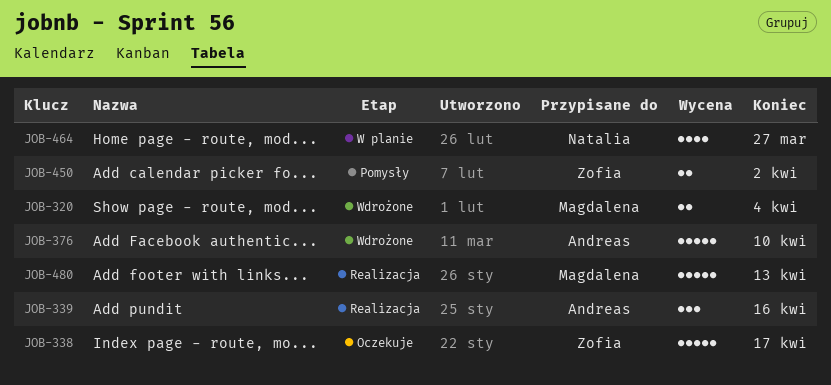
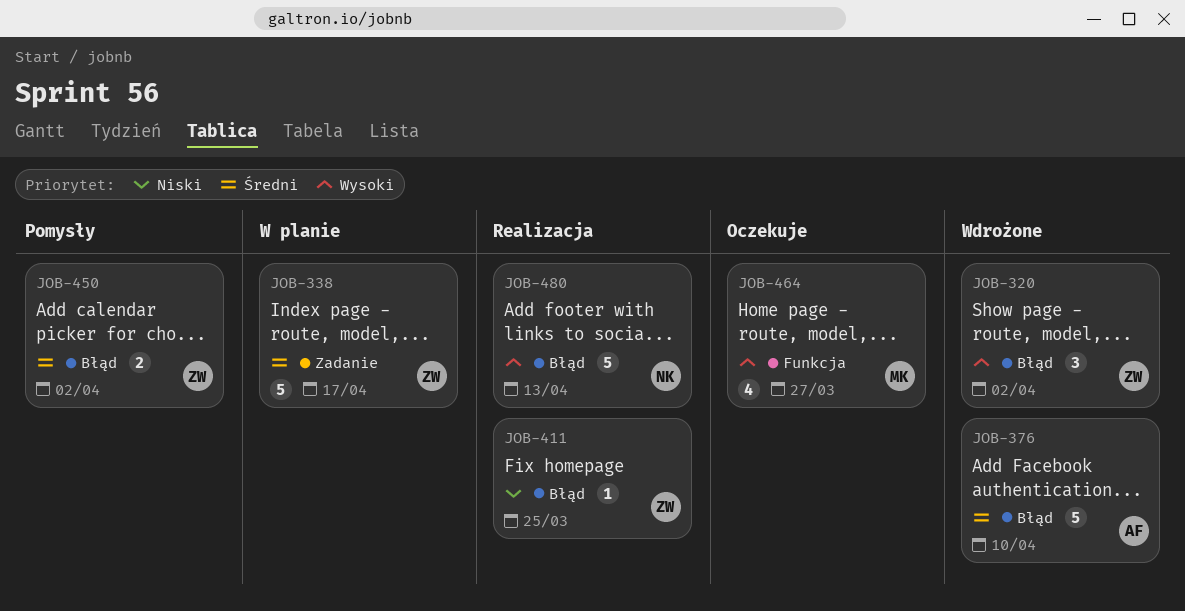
JOB-320, owner: Magdalena -> Zofia
JOB-320, estimate: 2 -> 3
JOB-320, due: Apr 4 -> Apr 2
JOB-338, status: Oczekuje -> W planie
JOB-339: present -> none
JOB-411: none -> present
JOB-464, status: W planie -> Oczekuje
JOB-464, owner: Natalia -> Magdalena
JOB-480, owner: Magdalena -> Natalia

